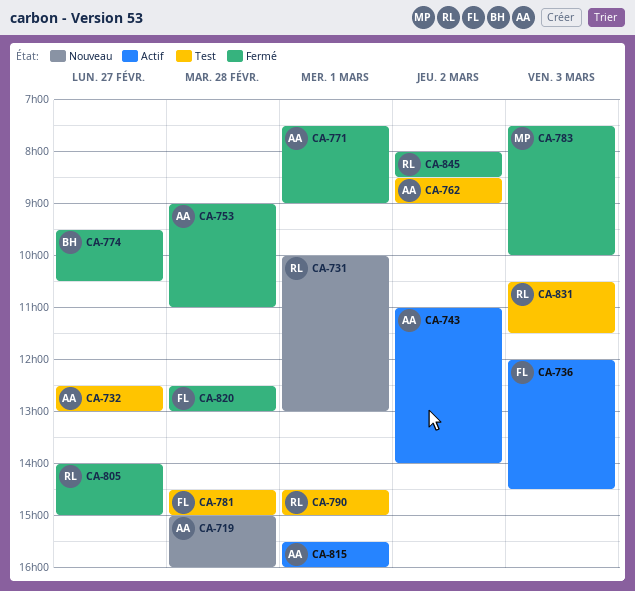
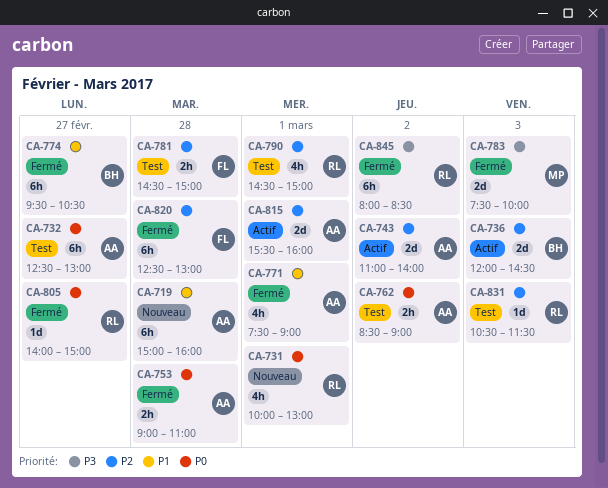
CA-736, owner: FL -> BH

